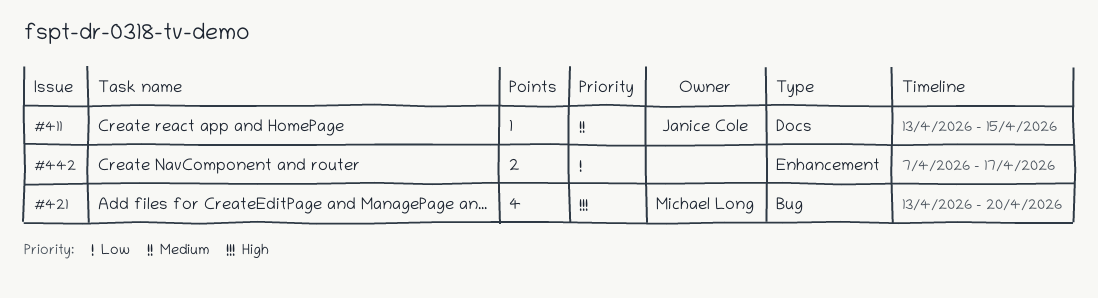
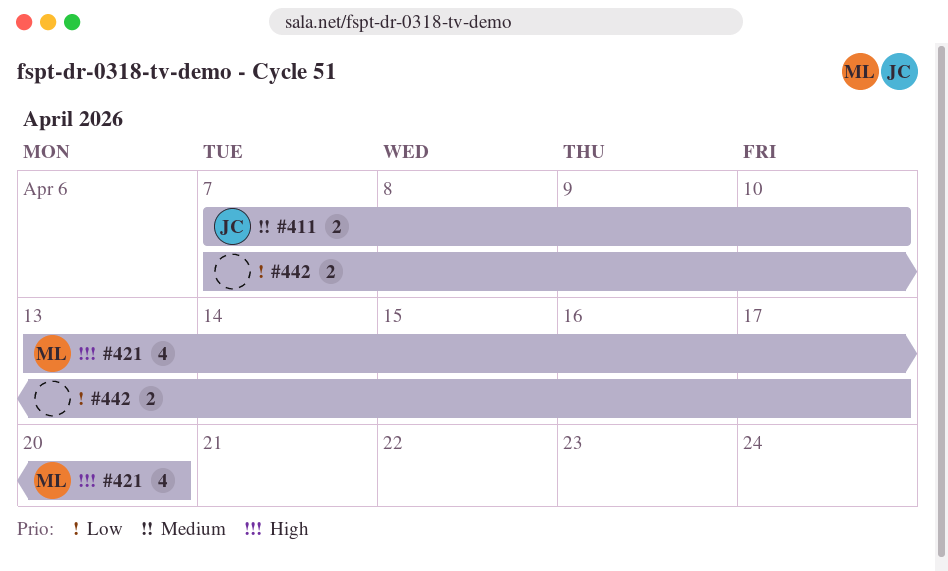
#411, estimate: 1 -> 2
#411, start: Apr 13 -> Apr 7
#411, due: Apr 15 -> Apr 10

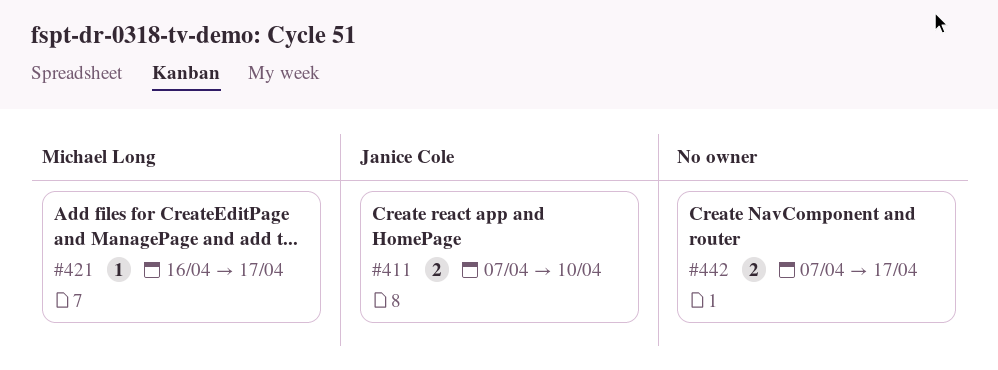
#421, estimate: 4 -> 1
#421, start: Apr 13 -> Apr 16
#421, due: Apr 20 -> Apr 17

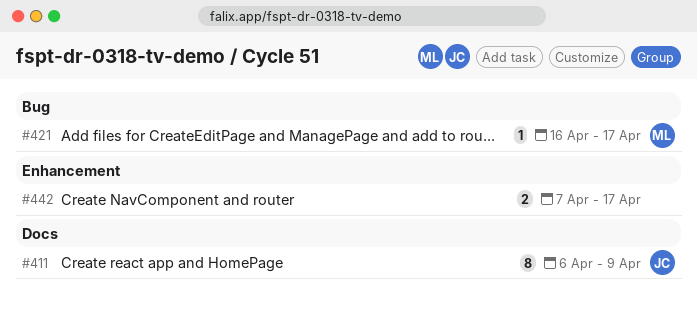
#411, estimate: 2 -> 8
#411, start: Apr 7 -> Apr 6
#411, due: Apr 10 -> Apr 9

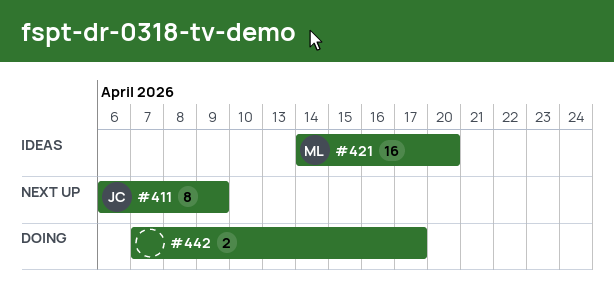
#421, estimate: 1 -> 16
#421, start: Apr 16 -> Apr 14
#421, due: Apr 17 -> Apr 20

